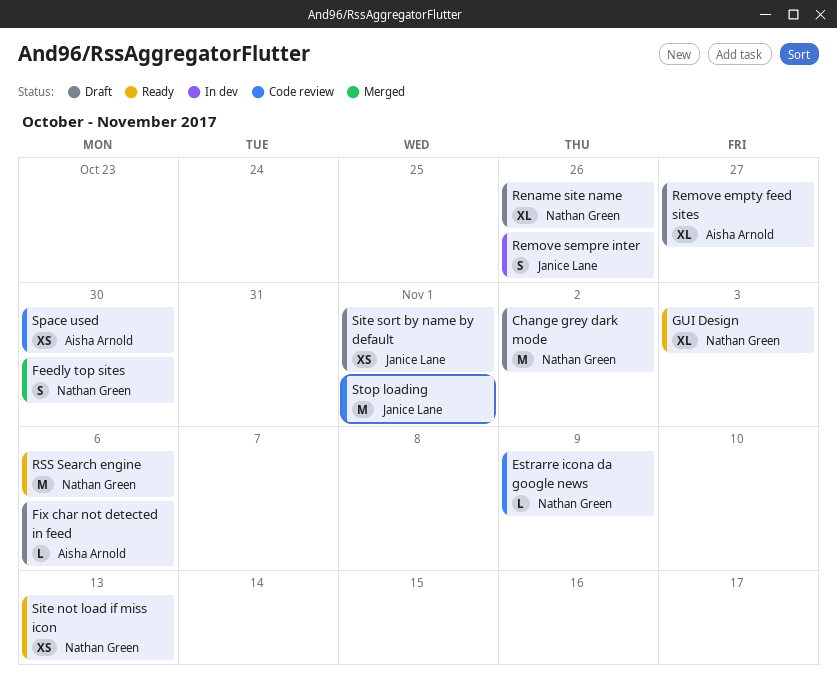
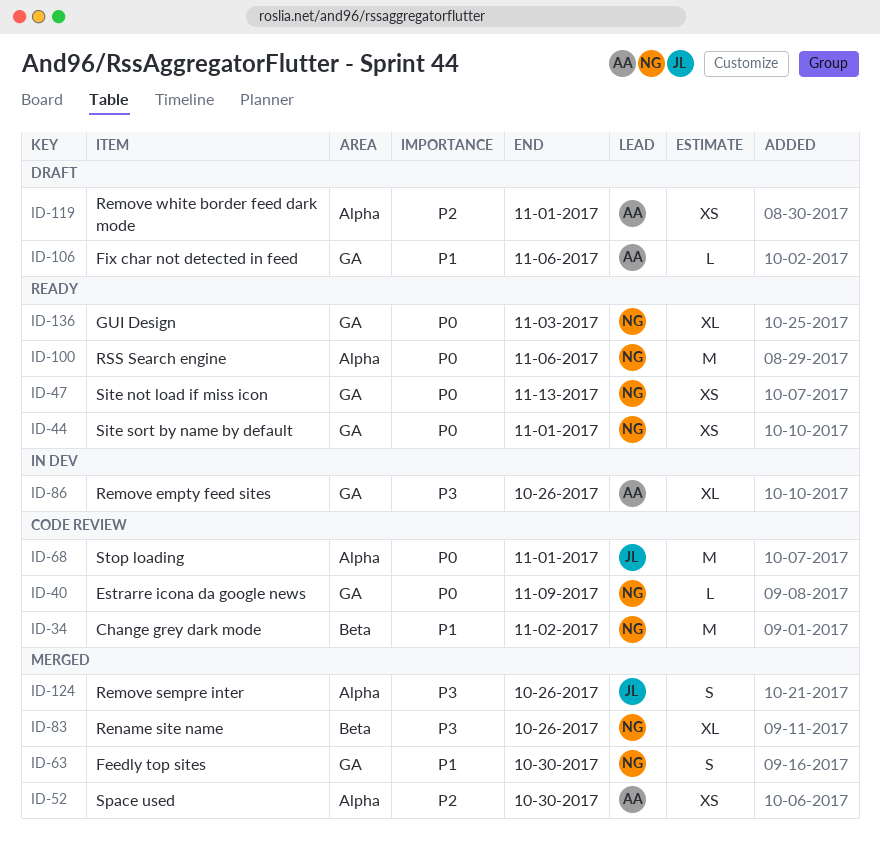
Change grey dark mode, status: Draft -> Code review
Remove empty feed sites, status: Draft -> In dev
Remove empty feed sites, due: Oct 27 -> Oct 26
Remove sempre inter, status: In dev -> Merged
Remove white border feed dark mode: none -> present
Rename site name, status: Draft -> Merged
Site sort by name by default, status: Draft -> Ready
Site sort by name by default, owner: Janice Lane -> Nathan Green
Space used, status: Code review -> Merged

